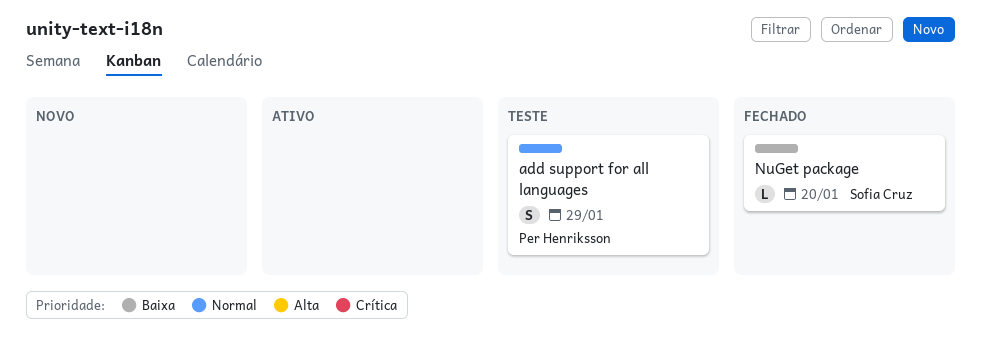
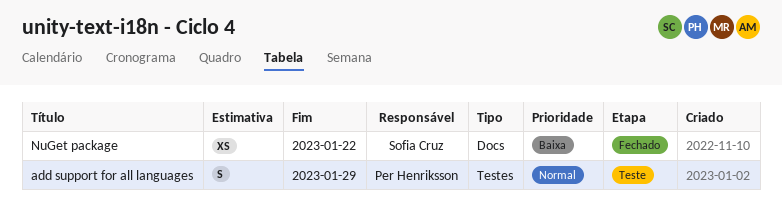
NuGet package, estimate: L -> XS
NuGet package, due: Jan 20 -> Jan 22

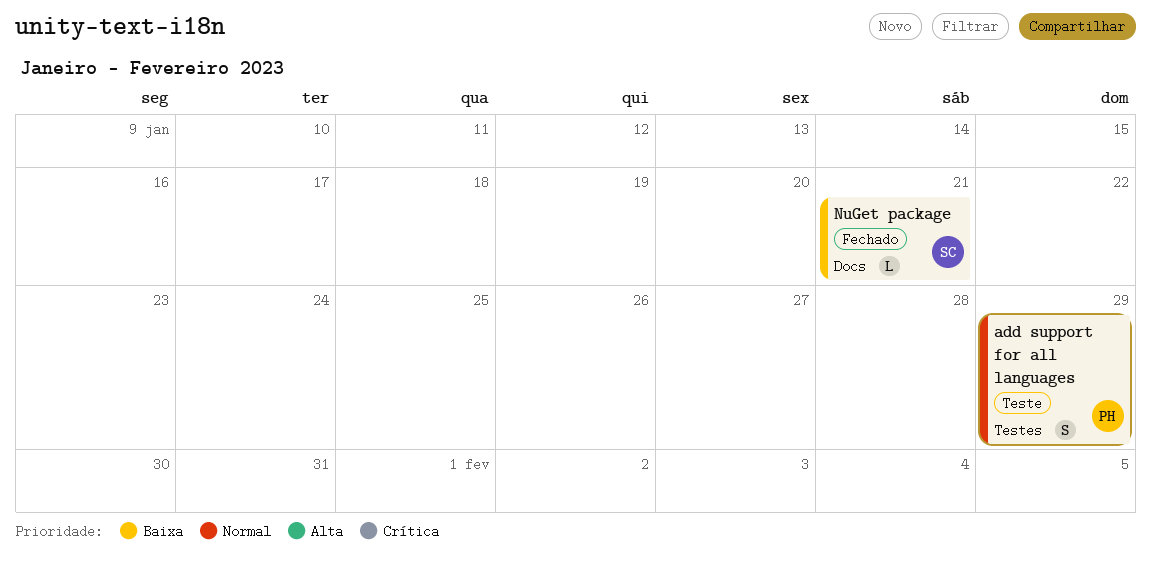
NuGet package, estimate: XS -> L
NuGet package, due: Jan 22 -> Jan 21

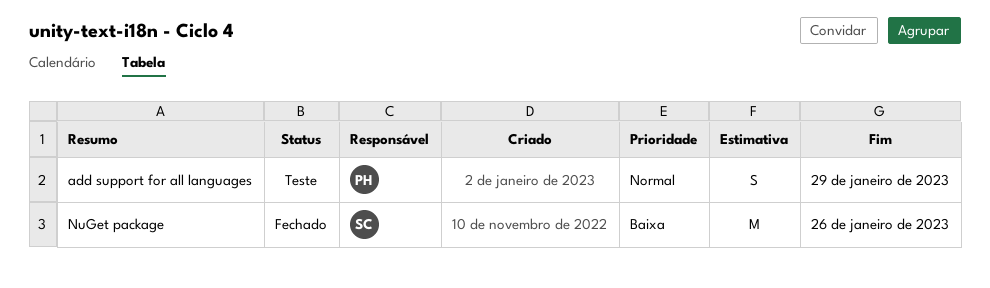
NuGet package, estimate: L -> M
NuGet package, due: Jan 21 -> Jan 26

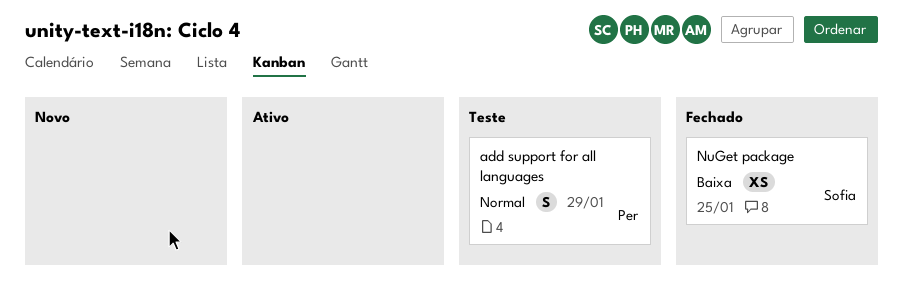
NuGet package, estimate: M -> XS
NuGet package, due: Jan 26 -> Jan 25

